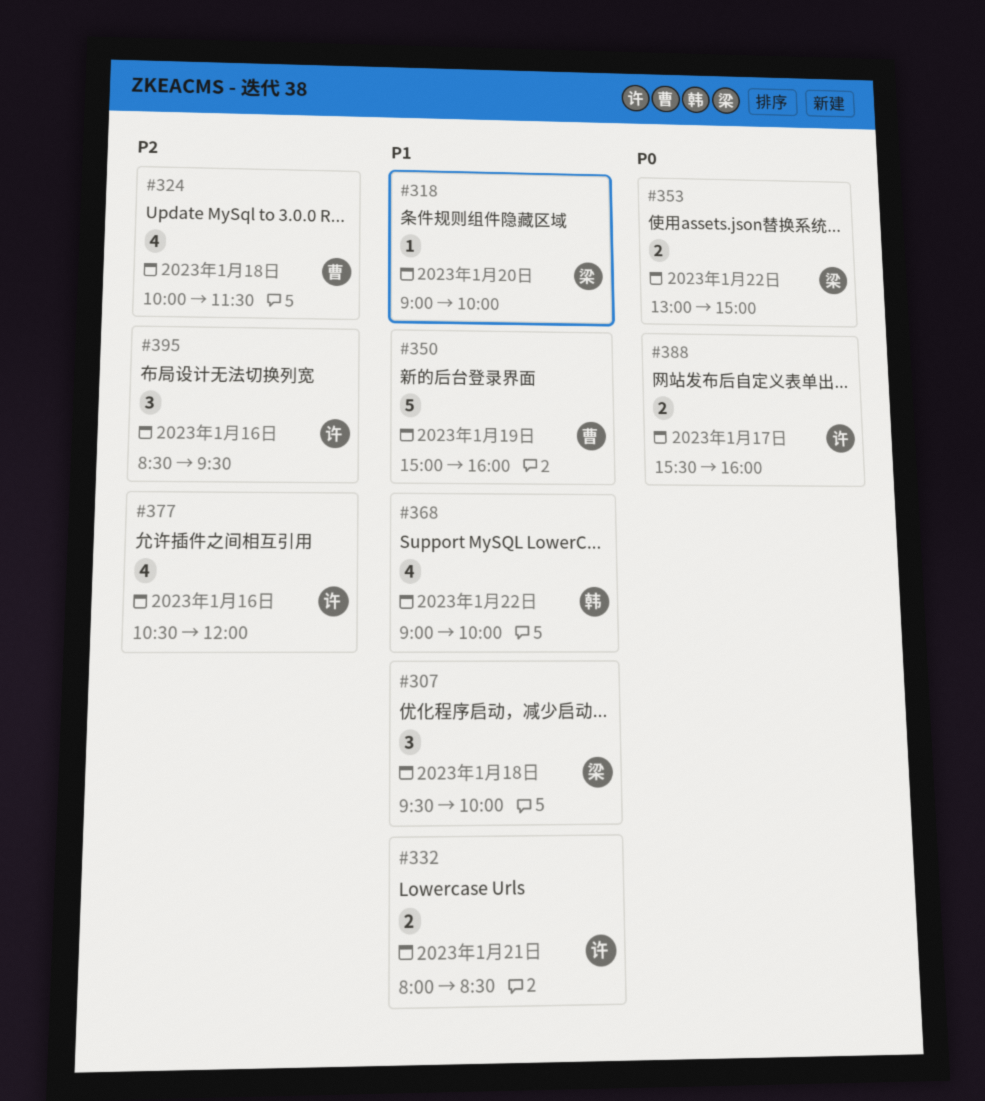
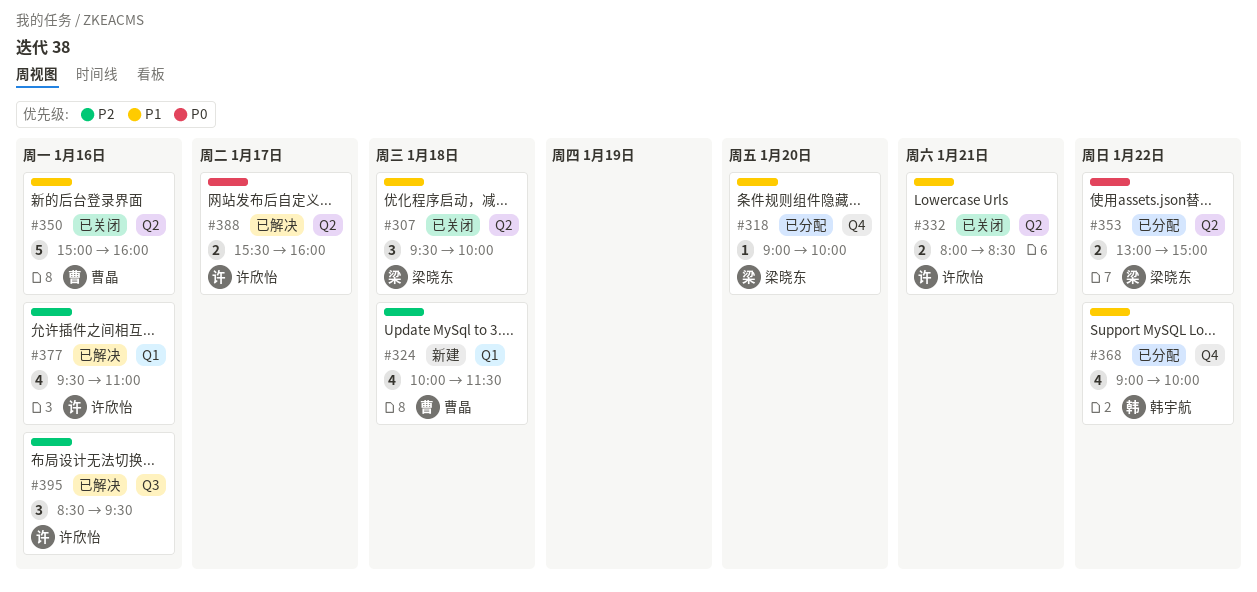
#350, day: Jan 19 -> Jan 16
#377, begins: 10:30 -> 09:30
#377, ends: 12:00 -> 11:00

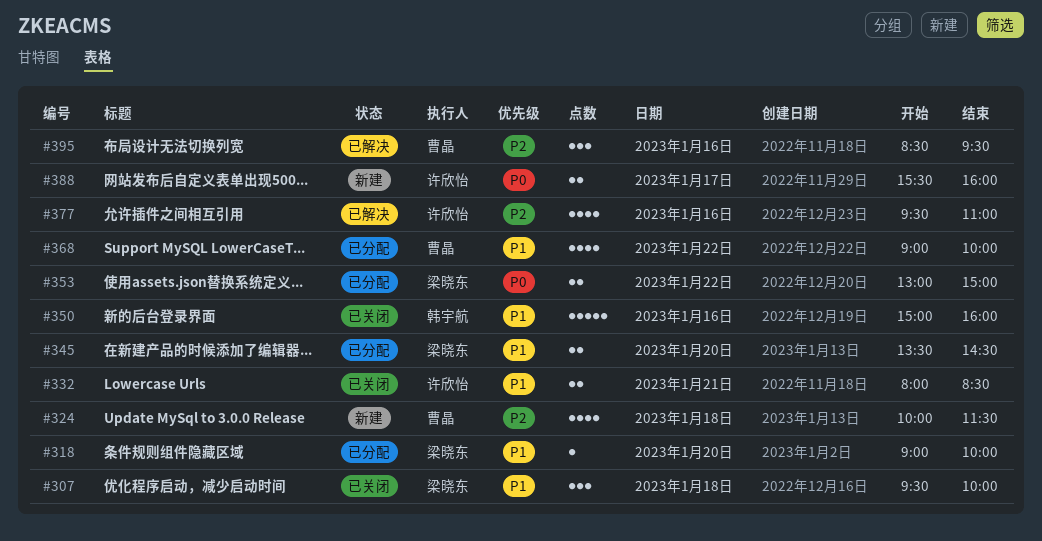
#345: none -> present
#350, owner: 曹晶 -> 韩宇航
#368, owner: 韩宇航 -> 曹晶
#388, status: 已解决 -> 新建
#395, owner: 许欣怡 -> 曹晶

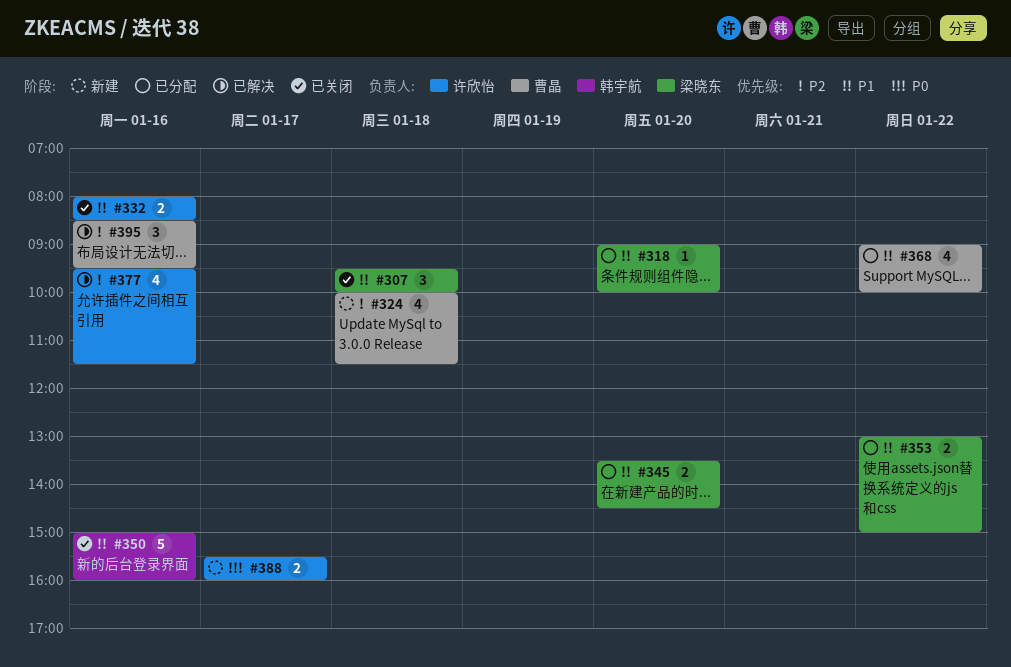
#332, day: Jan 21 -> Jan 16
#353, priority: P0 -> P1
#377, ends: 11:00 -> 11:30

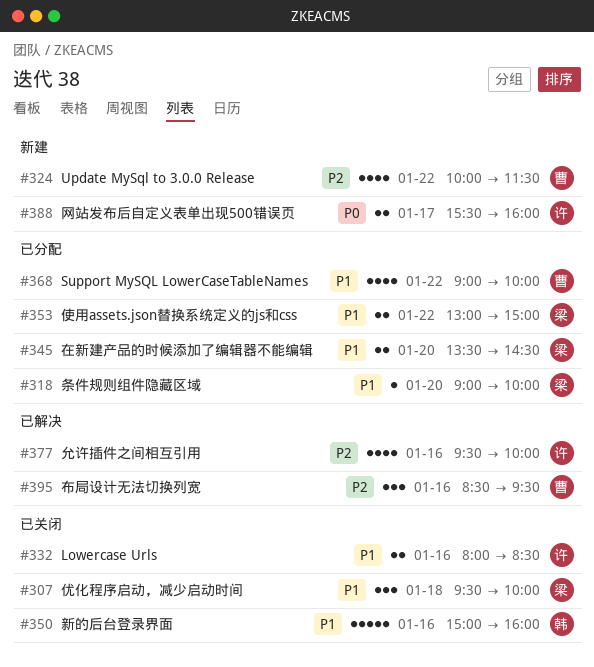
#324, day: Jan 18 -> Jan 22
#377, ends: 11:30 -> 10:00

